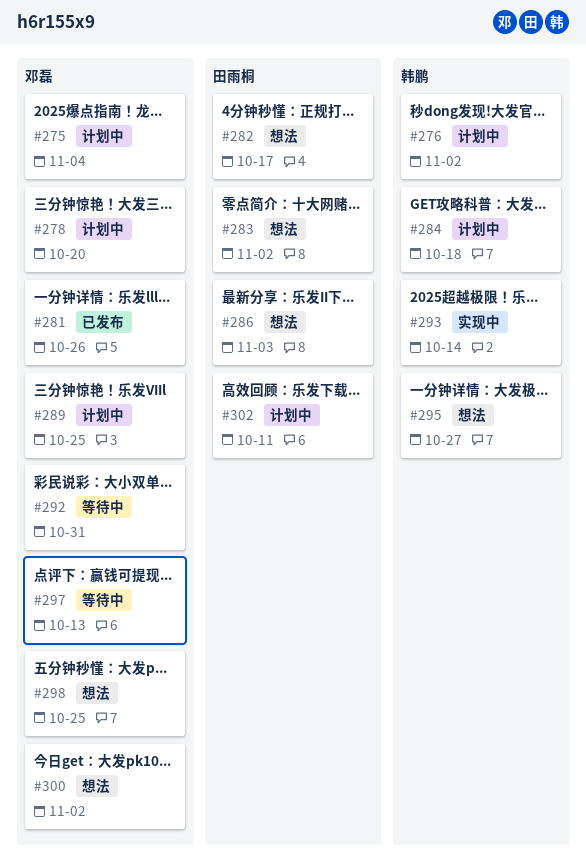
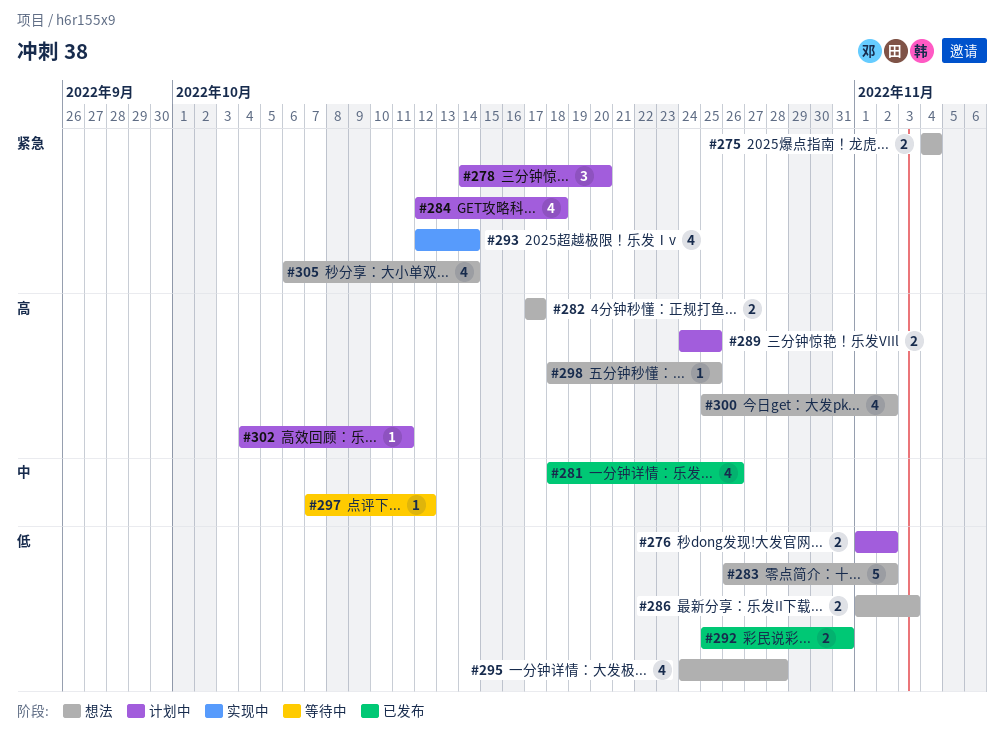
#275, status: 计划中 -> 想法
#292, status: 等待中 -> 已发布
#295, due: Oct 27 -> Oct 28
#297, due: Oct 13 -> Oct 12
#305: none -> present

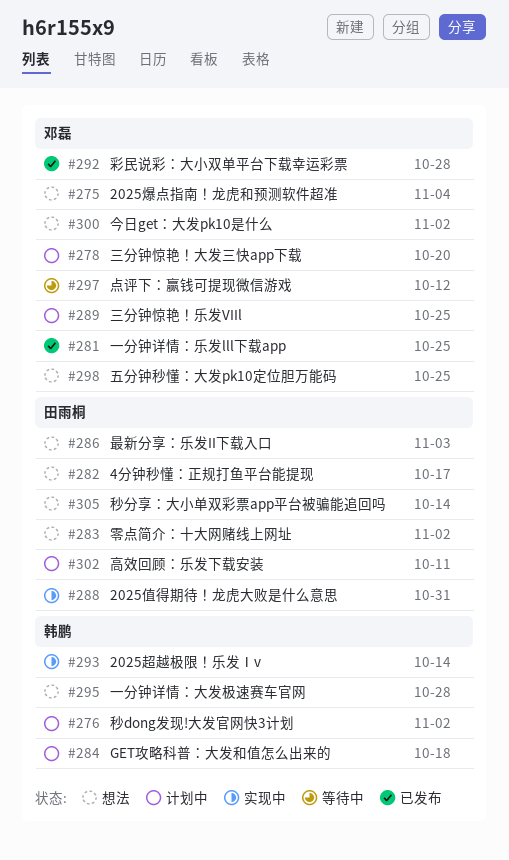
#281, due: Oct 26 -> Oct 25
#288: none -> present
#292, due: Oct 31 -> Oct 28

